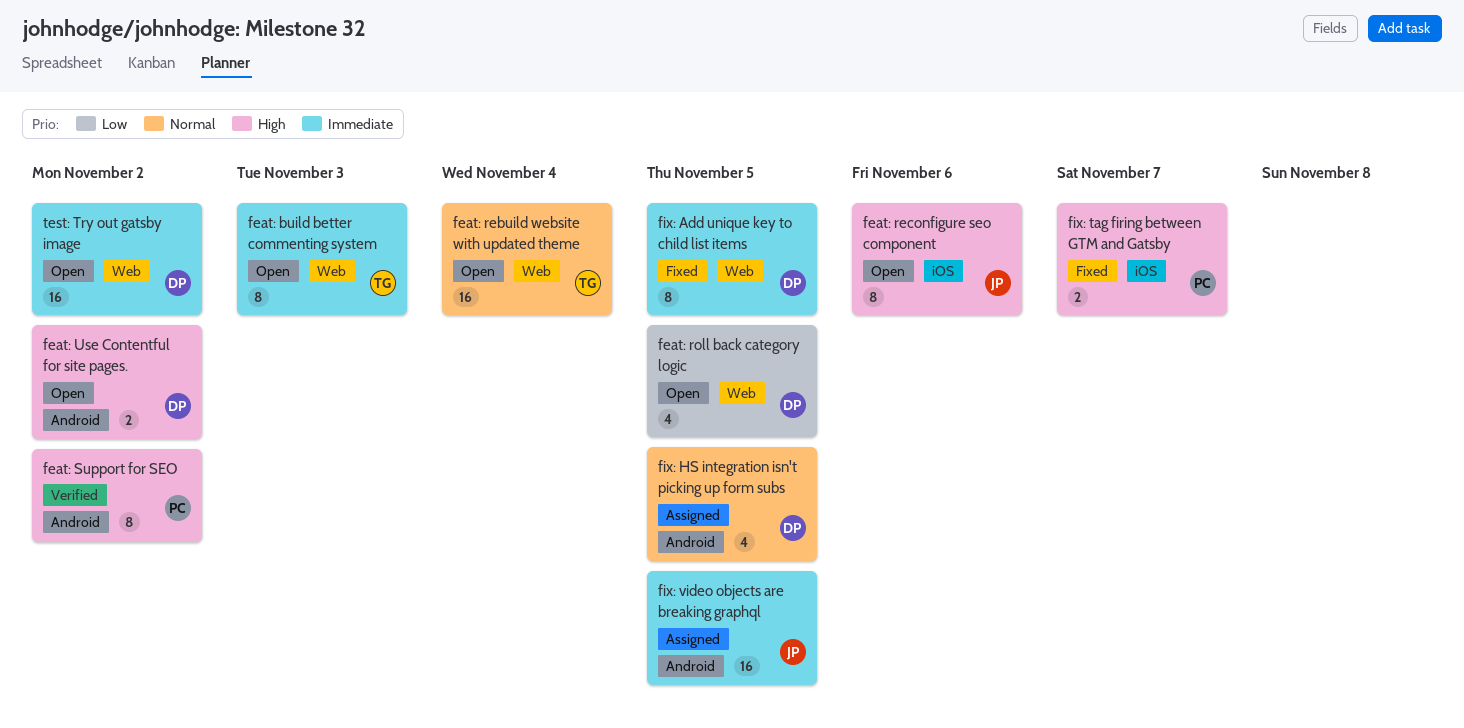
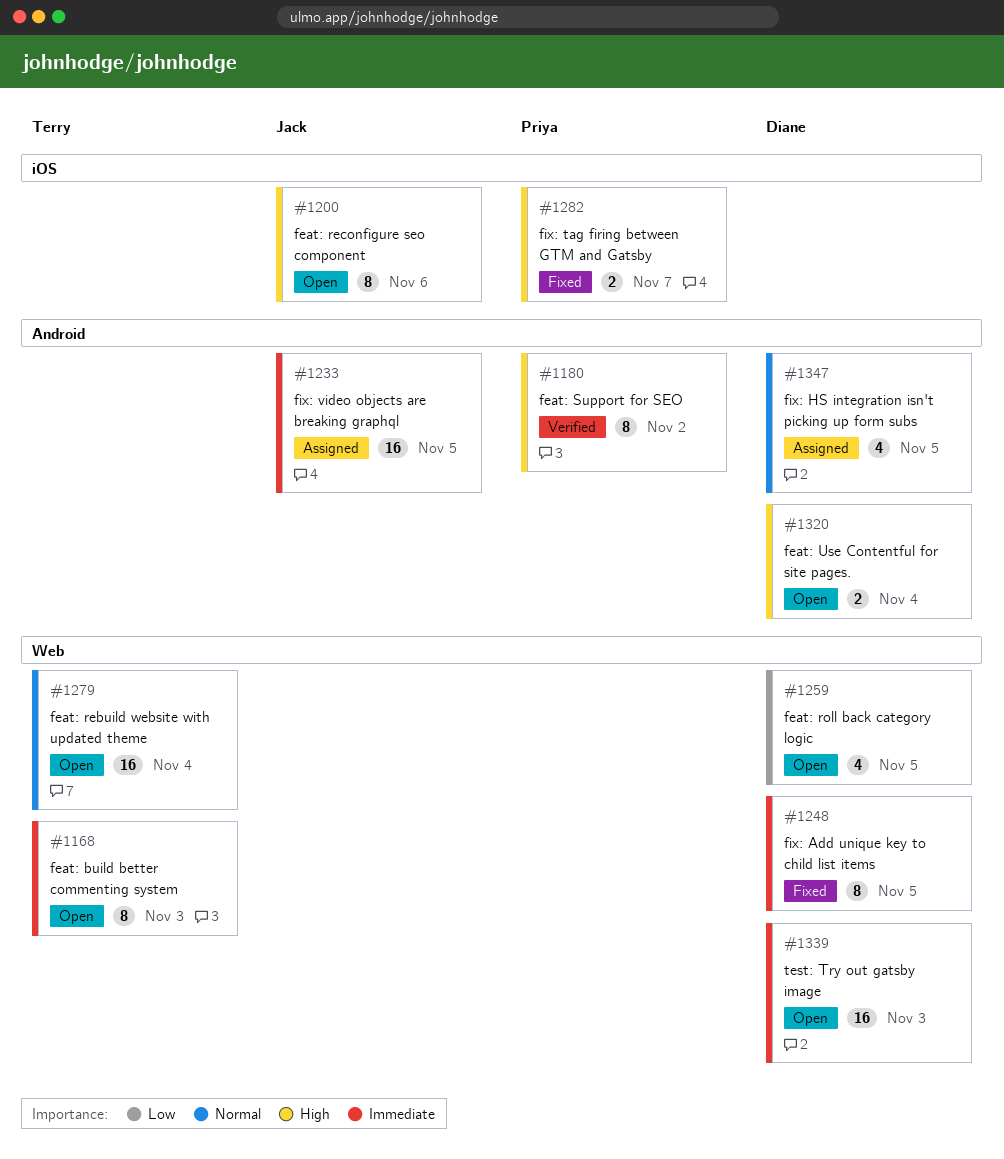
feat: Use Contentful for site pages., due: Nov 2 -> Nov 4
test: Try out gatsby image, due: Nov 2 -> Nov 3

